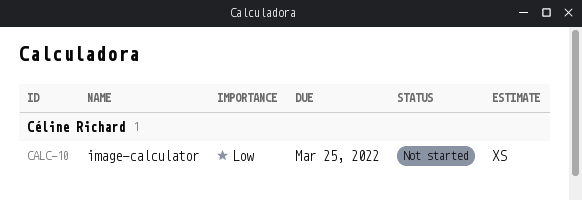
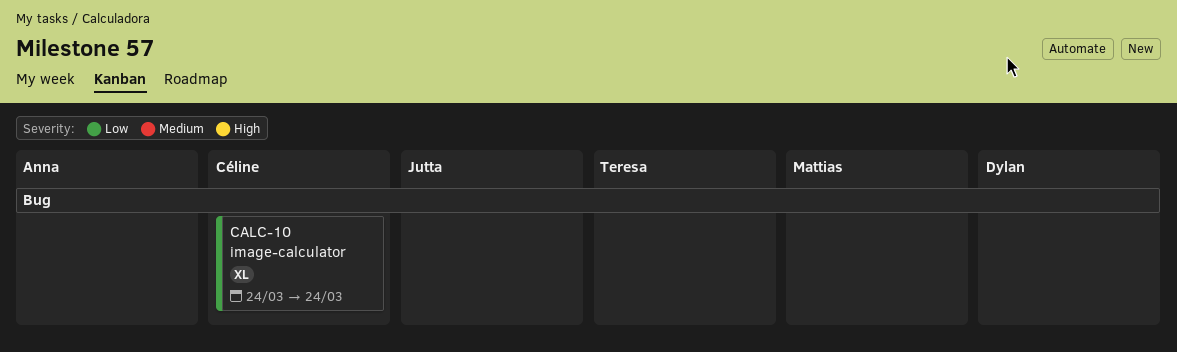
CALC-10, estimate: XS -> XL
CALC-10, due: Mar 25 -> Mar 24

